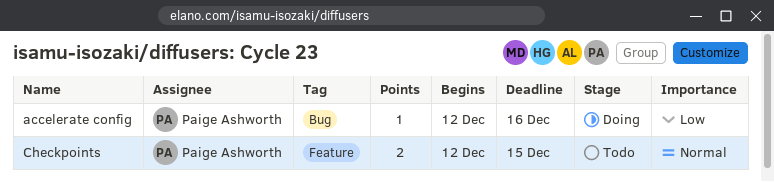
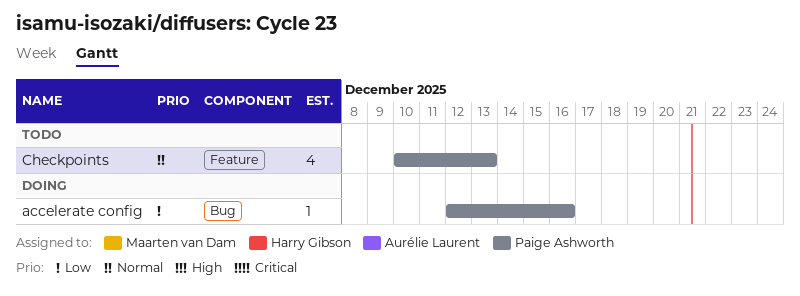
Checkpoints, estimate: 2 -> 4
Checkpoints, start: Dec 12 -> Dec 10
Checkpoints, due: Dec 15 -> Dec 13

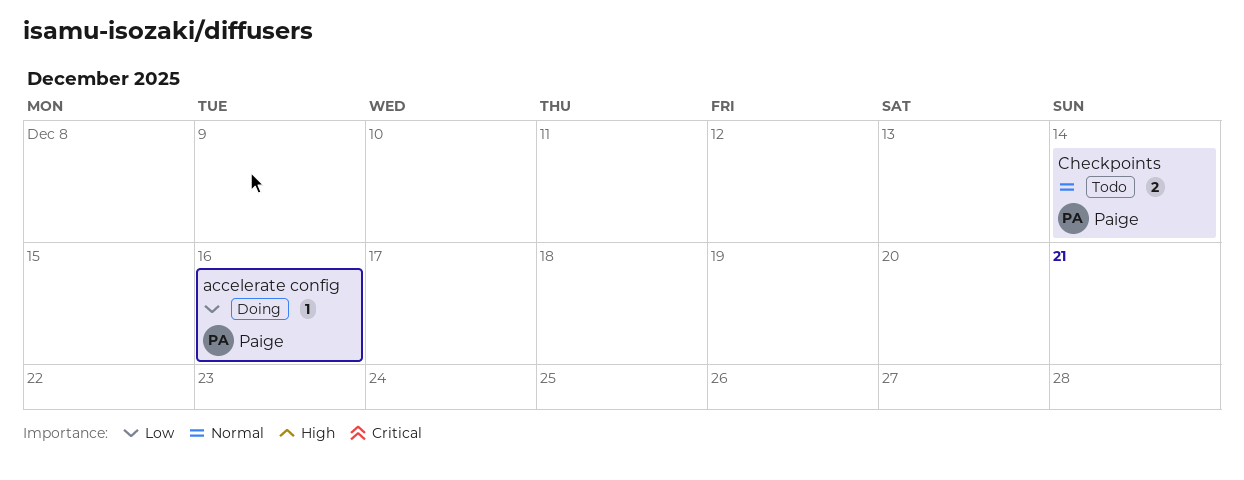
Checkpoints, estimate: 4 -> 2
Checkpoints, due: Dec 13 -> Dec 14

